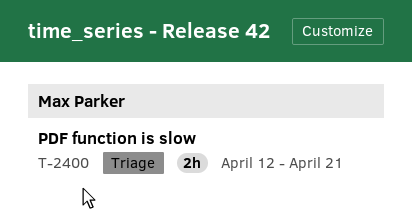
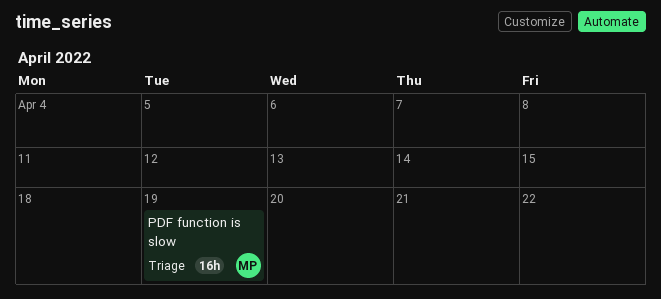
PDF function is slow, estimate: 2h -> 16h
PDF function is slow, due: Apr 21 -> Apr 19

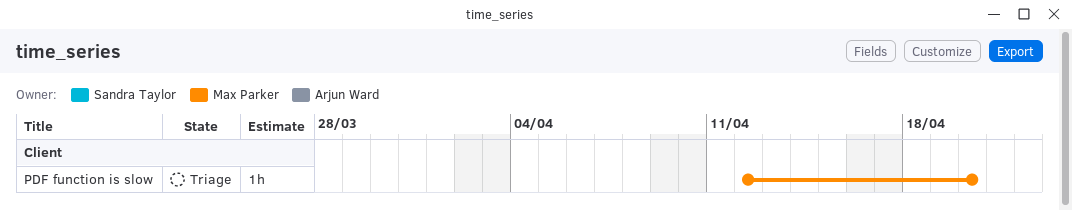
PDF function is slow, estimate: 16h -> 1h
PDF function is slow, due: Apr 19 -> Apr 20

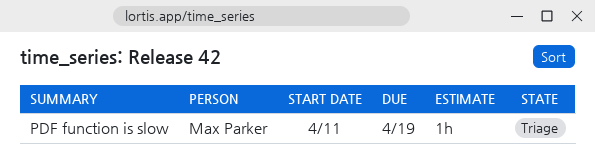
PDF function is slow, start: Apr 12 -> Apr 11
PDF function is slow, due: Apr 20 -> Apr 19

